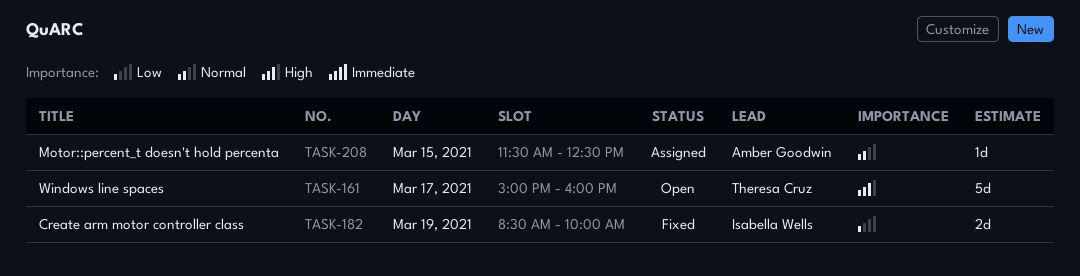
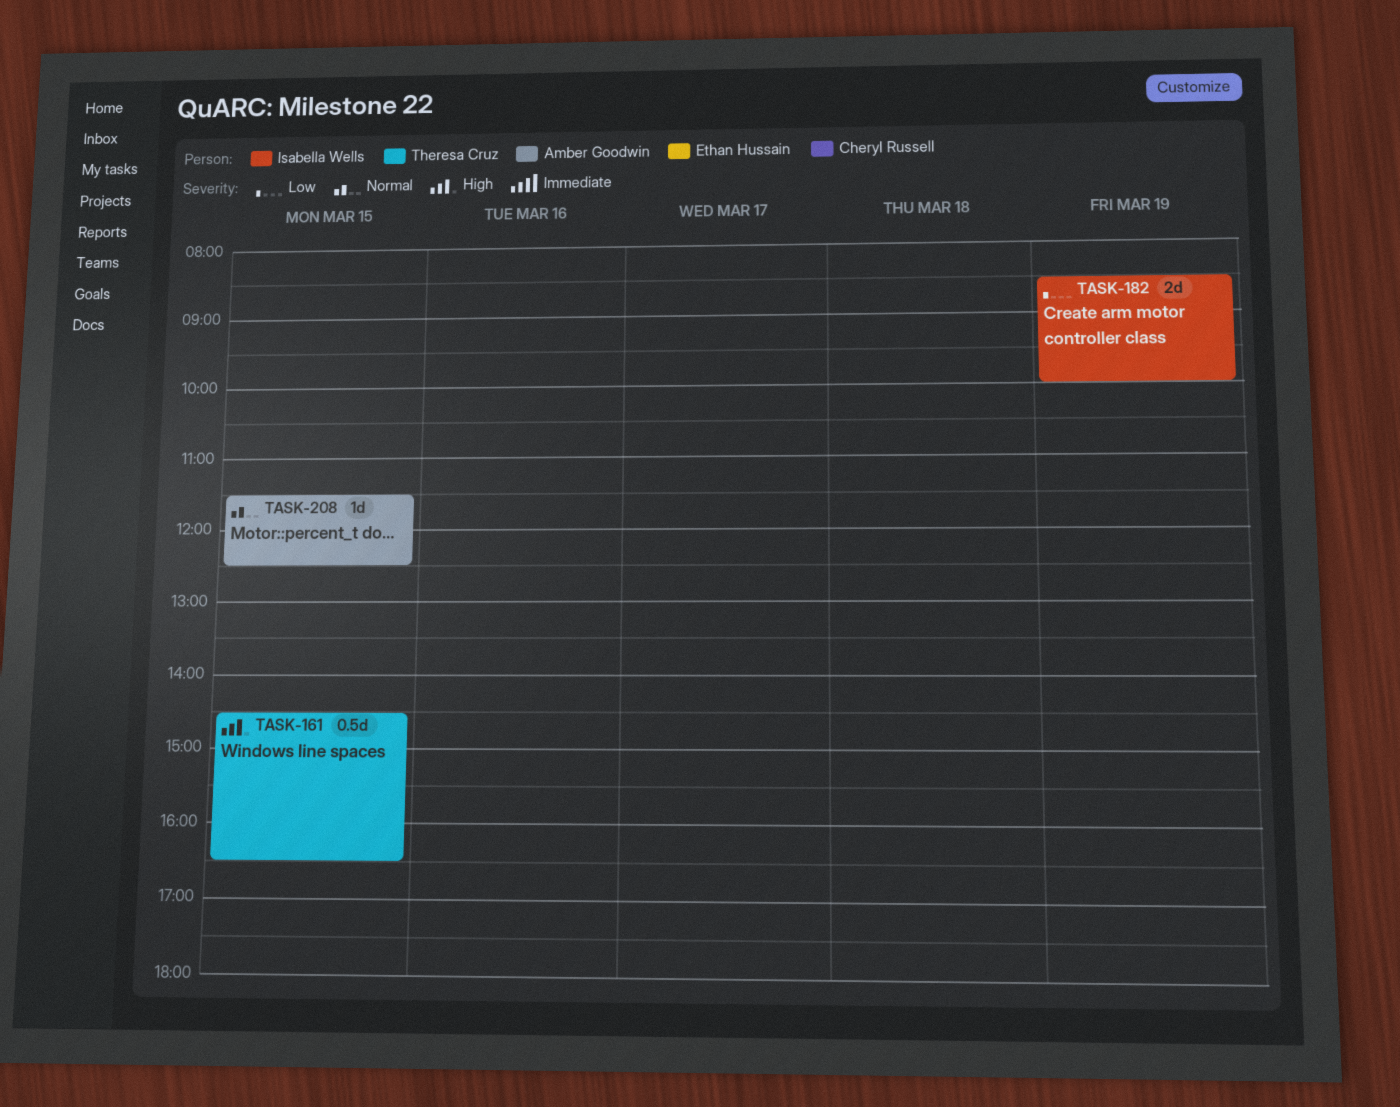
TASK-161, estimate: 5d -> 0.5d
TASK-161, day: Mar 17 -> Mar 15
TASK-161, begins: 15:00 -> 14:30
TASK-161, ends: 16:00 -> 16:30

